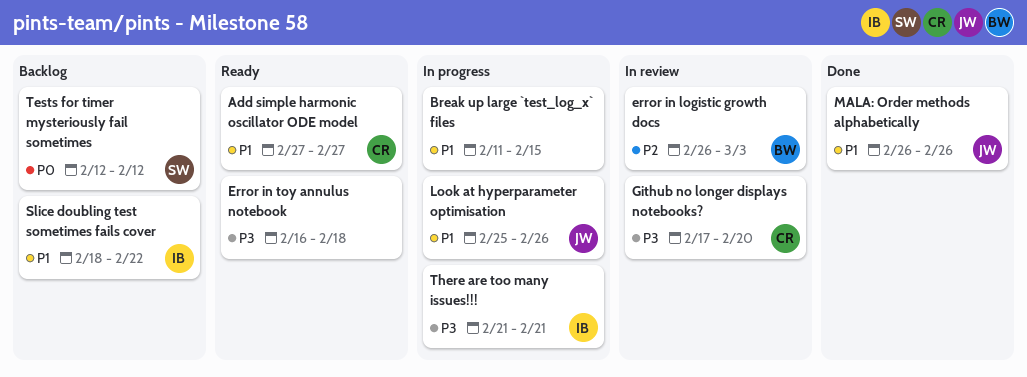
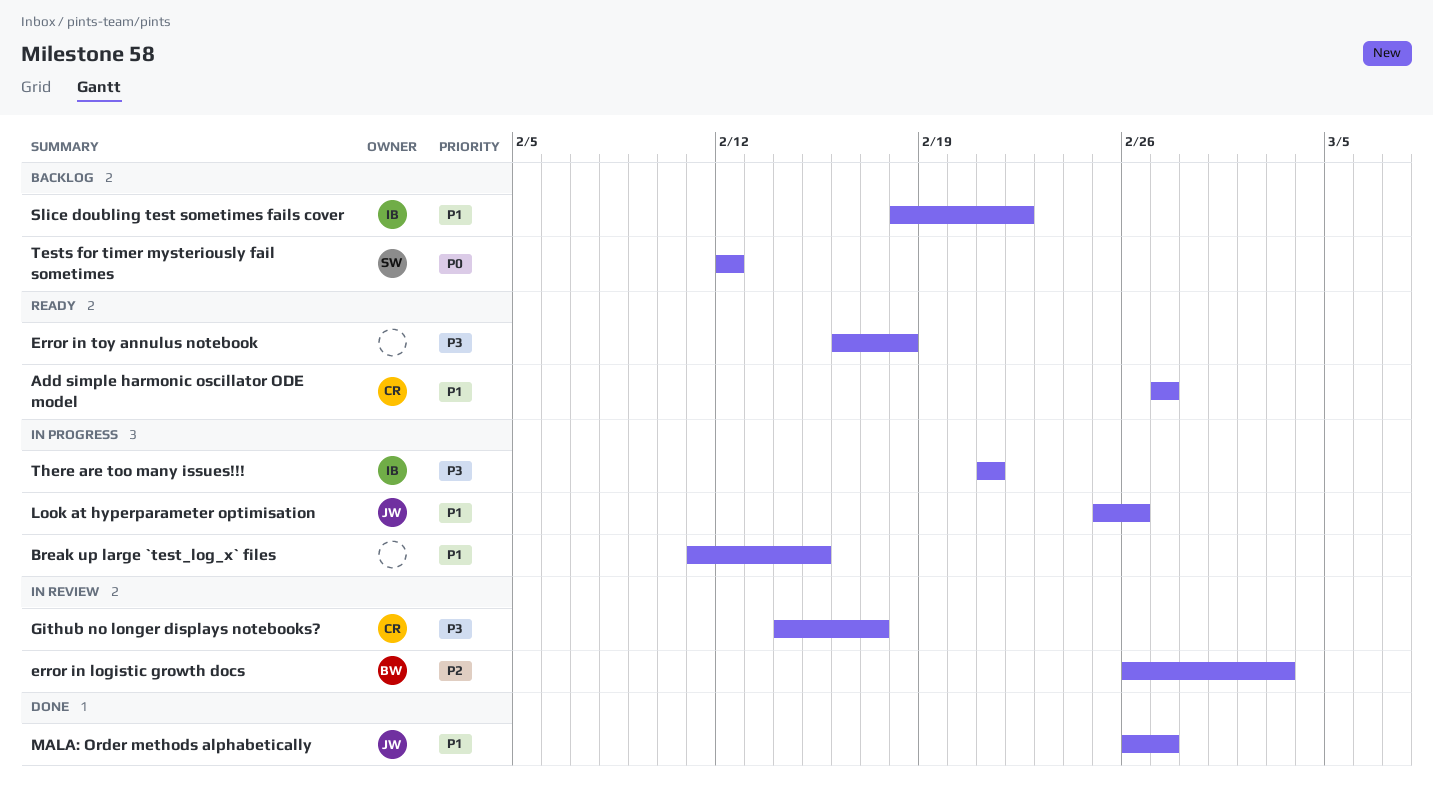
Github no longer displays notebooks?, start: Feb 17 -> Feb 14
Github no longer displays notebooks?, due: Feb 20 -> Feb 17
MALA: Order methods alphabetically, due: Feb 26 -> Feb 27

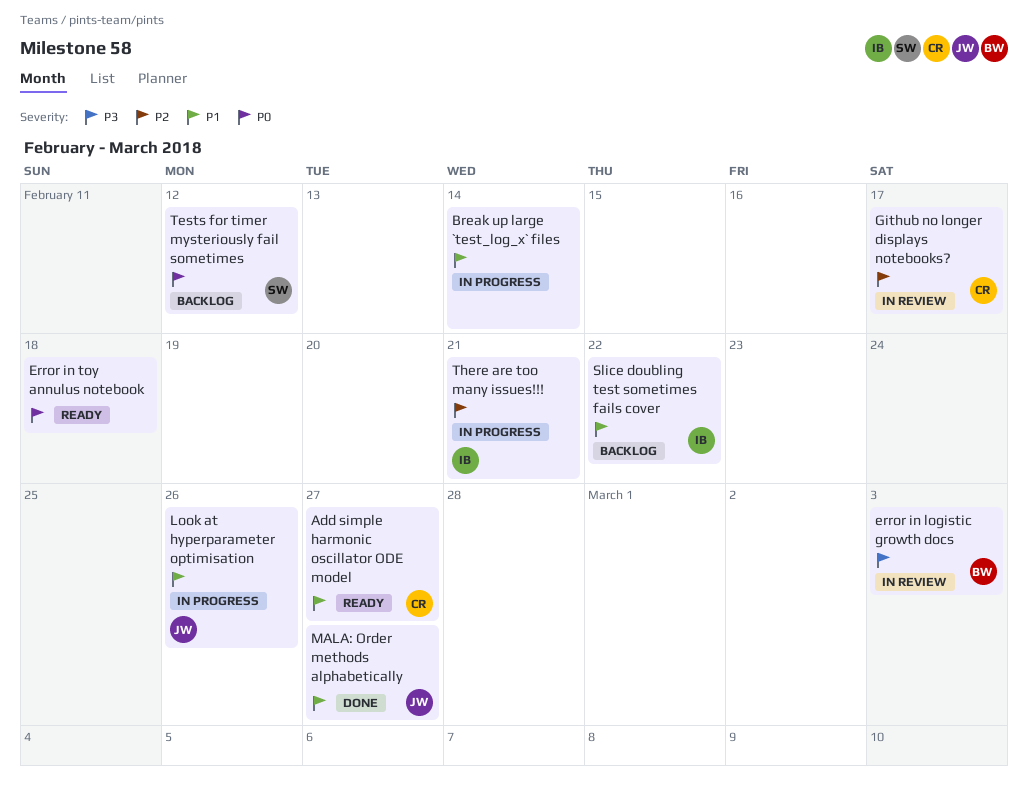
Break up large `test_log_x` files, due: Feb 15 -> Feb 14
error in logistic growth docs, priority: P2 -> P3
Error in toy annulus notebook, priority: P3 -> P0
Github no longer displays notebooks?, priority: P3 -> P2
There are too many issues!!!, priority: P3 -> P2

